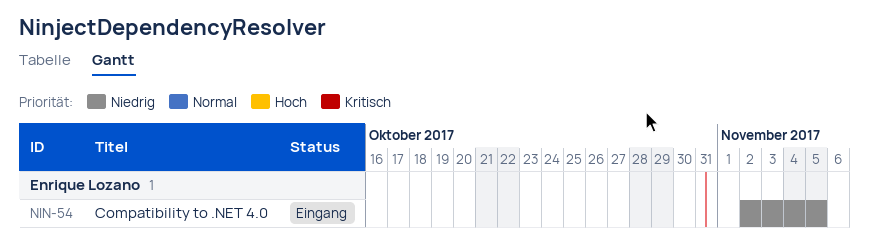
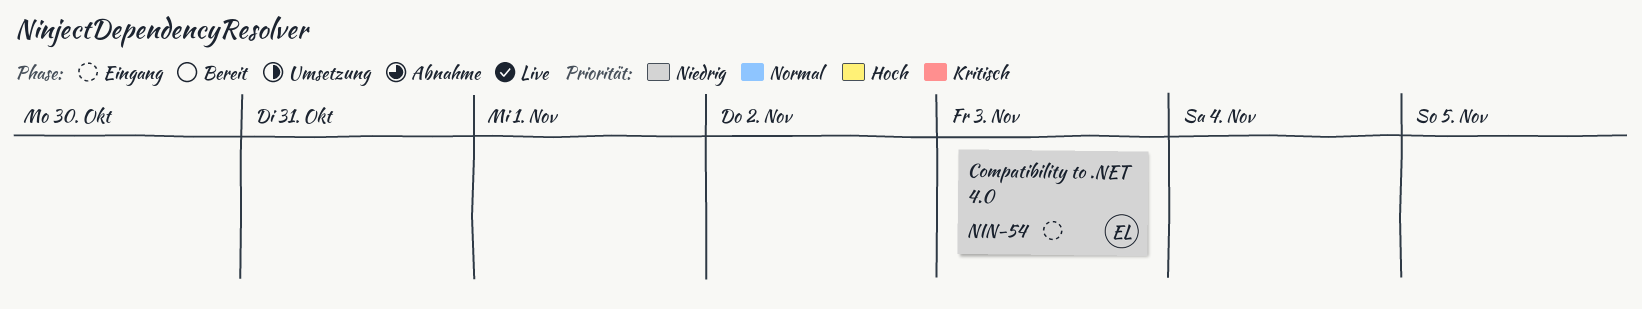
NIN-54, due: Nov 5 -> Nov 3

